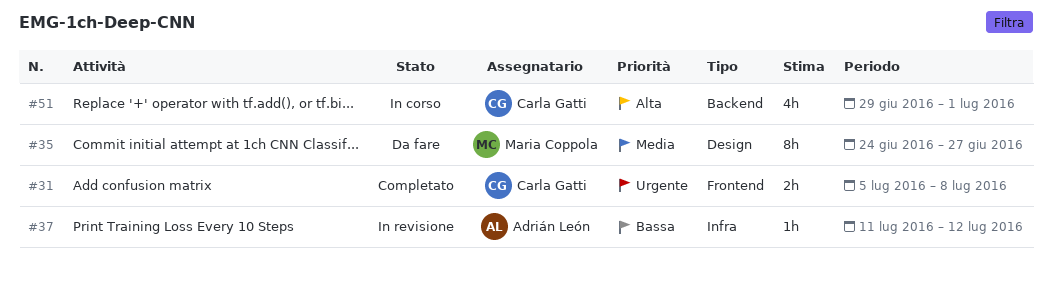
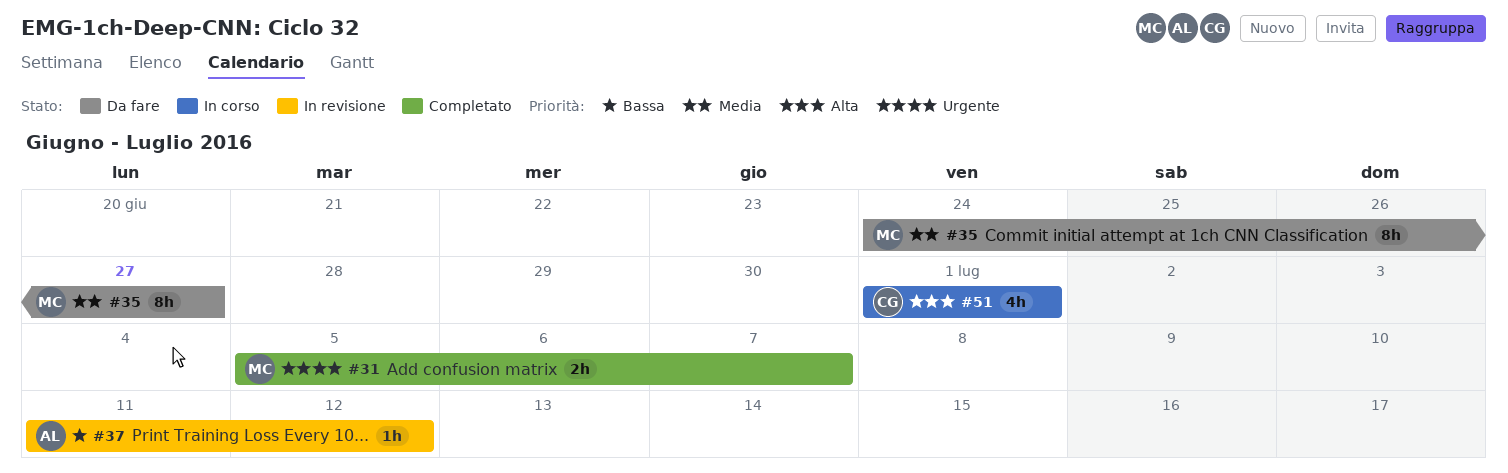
#31, owner: Carla Gatti -> Maria Coppola
#31, due: Jul 8 -> Jul 7
#51, start: Jun 29 -> Jul 1

